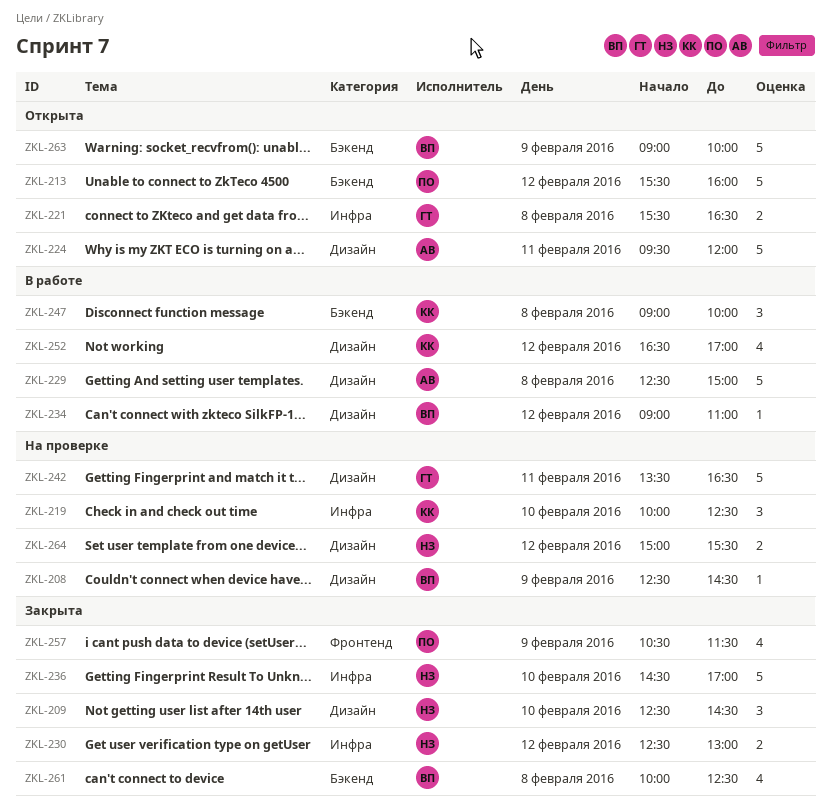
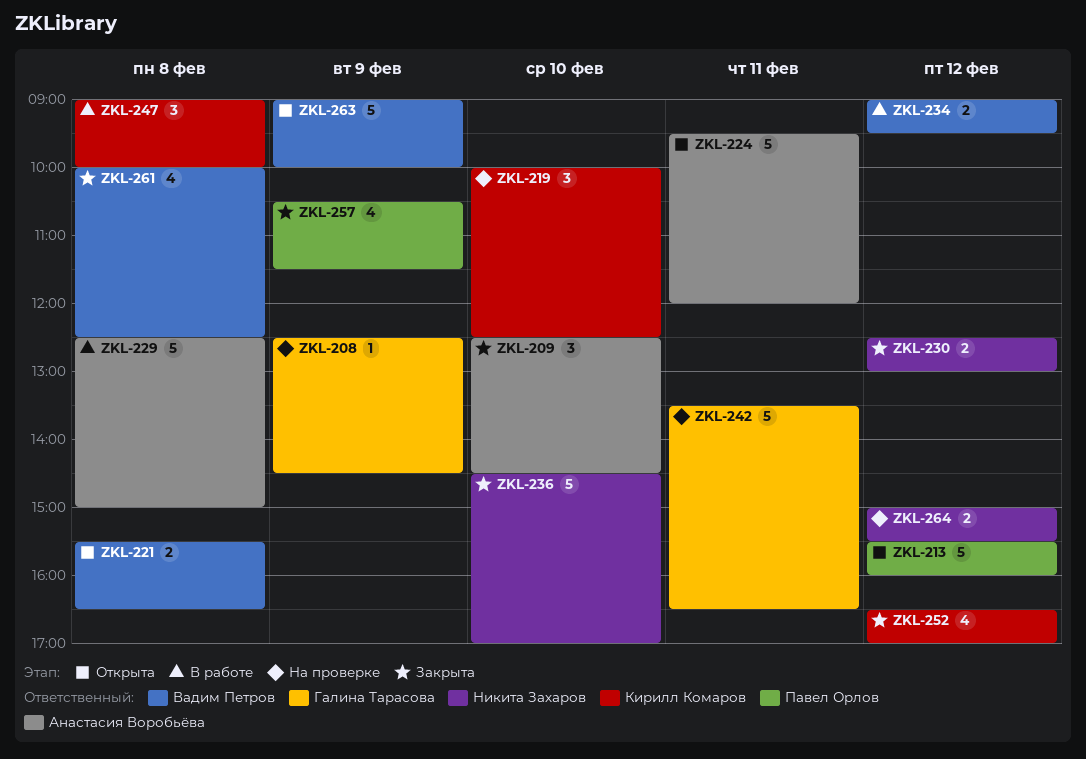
ZKL-208, owner: Вадим Петров -> Галина Тарасова
ZKL-209, owner: Никита Захаров -> Анастасия Воробьёва
ZKL-221, owner: Галина Тарасова -> Вадим Петров
ZKL-234, estimate: 1 -> 2
ZKL-234, ends: 11:00 -> 09:30
ZKL-252, status: В работе -> Закрыта

